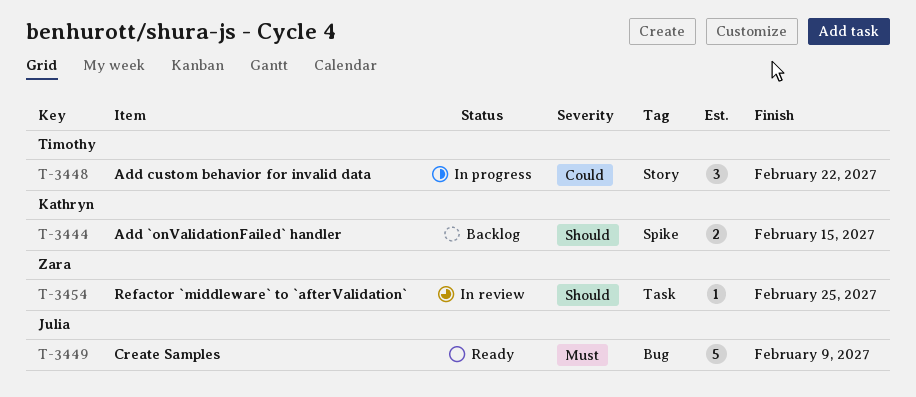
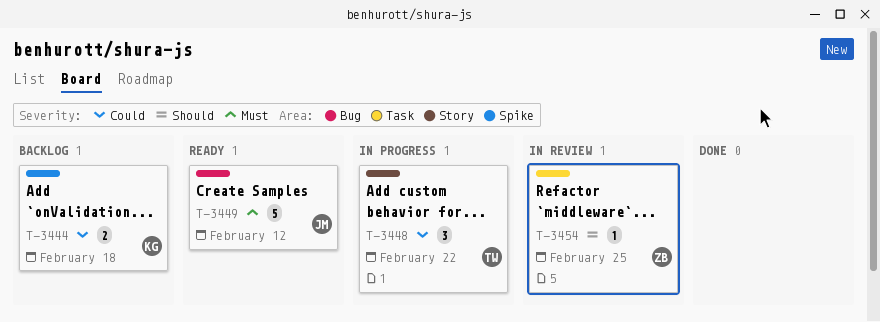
T-3444, priority: Should -> Could
T-3444, due: Feb 15 -> Feb 18
T-3449, due: Feb 9 -> Feb 12

